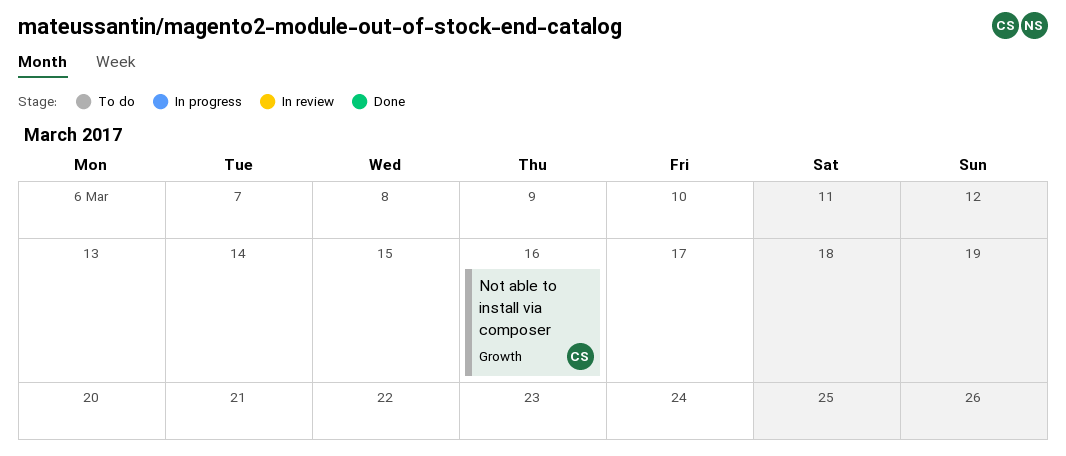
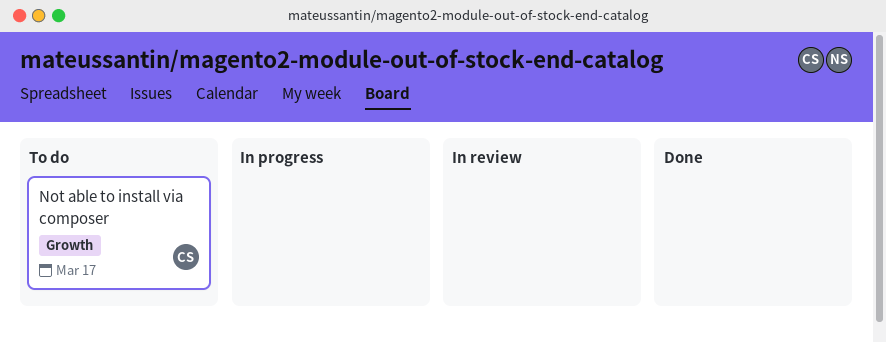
Not able to install via composer, due: Mar 16 -> Mar 17

